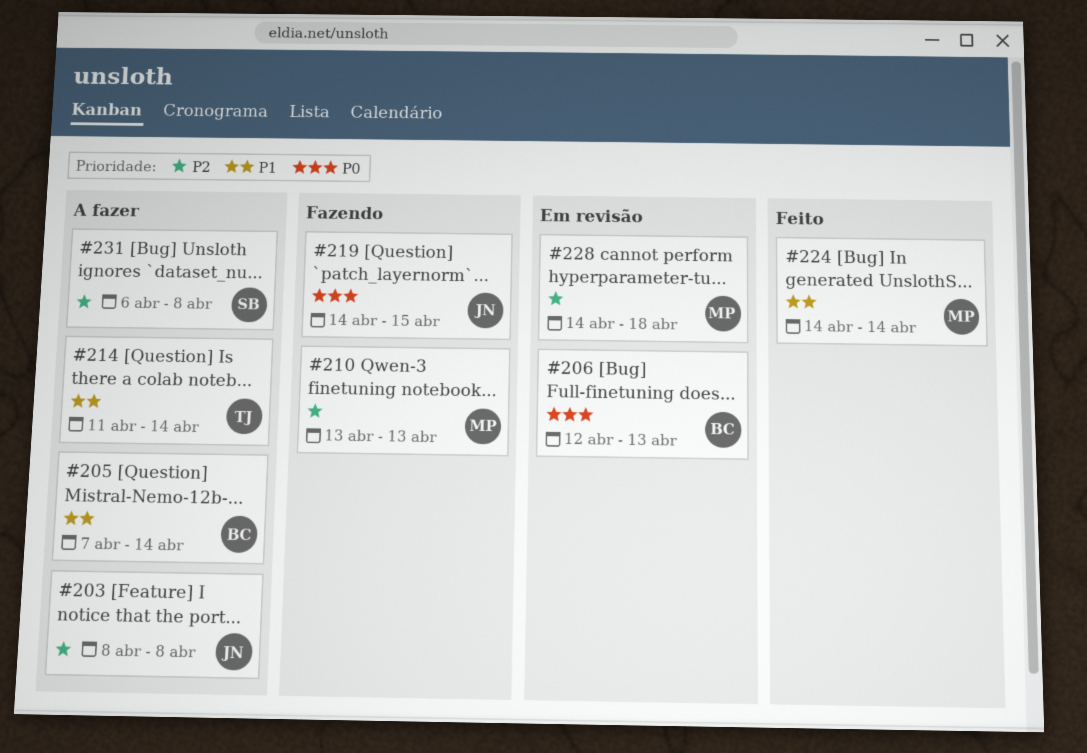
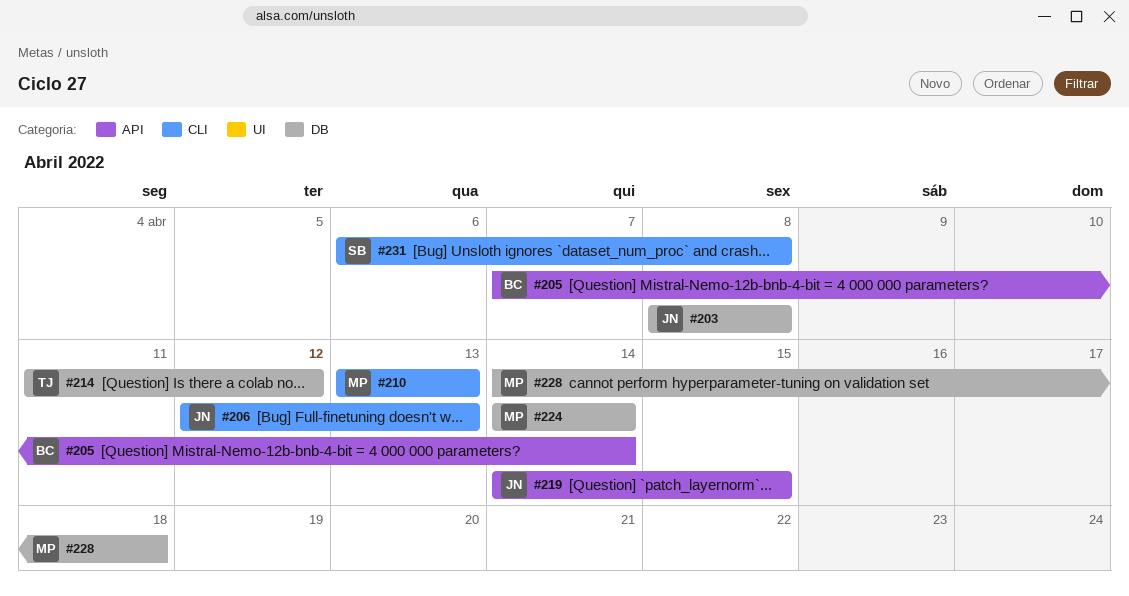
#206, owner: BC -> JN
#214, due: Apr 14 -> Apr 12

